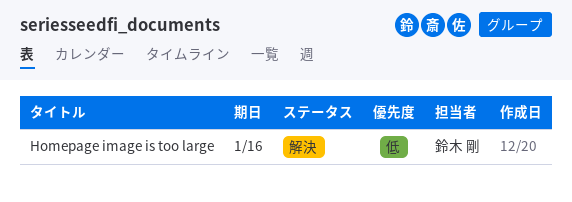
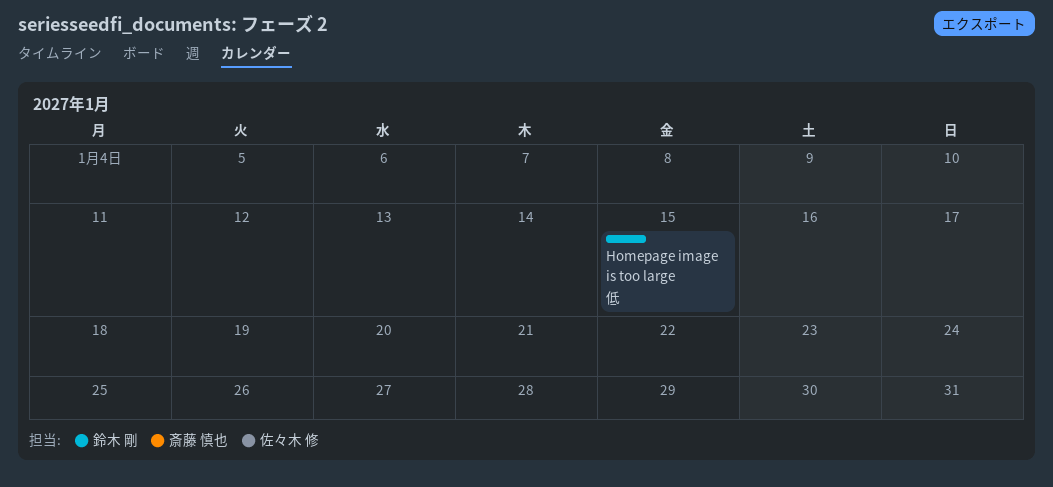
Homepage image is too large, due: Jan 16 -> Jan 15

